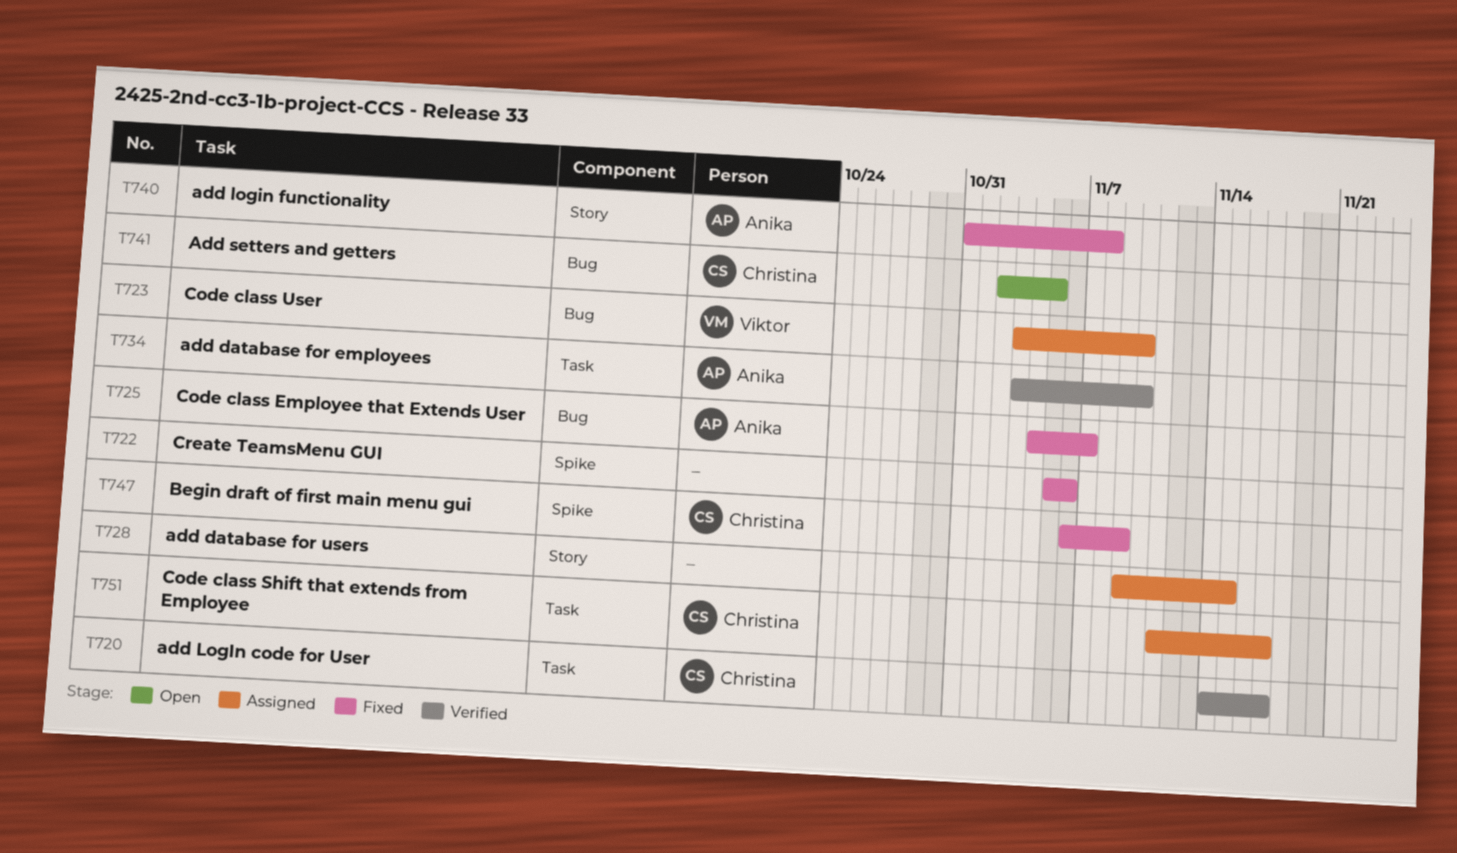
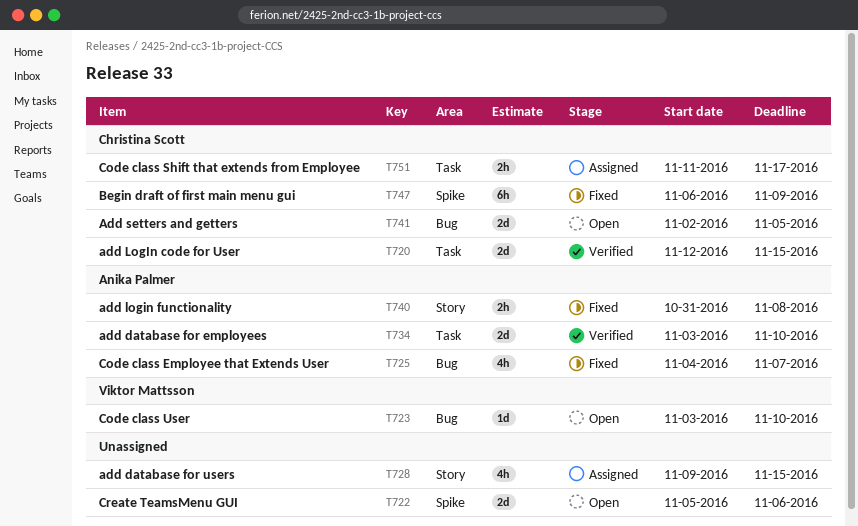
T720, start: Nov 14 -> Nov 12
T720, due: Nov 17 -> Nov 15
T722, status: Fixed -> Open
T723, status: Assigned -> Open

